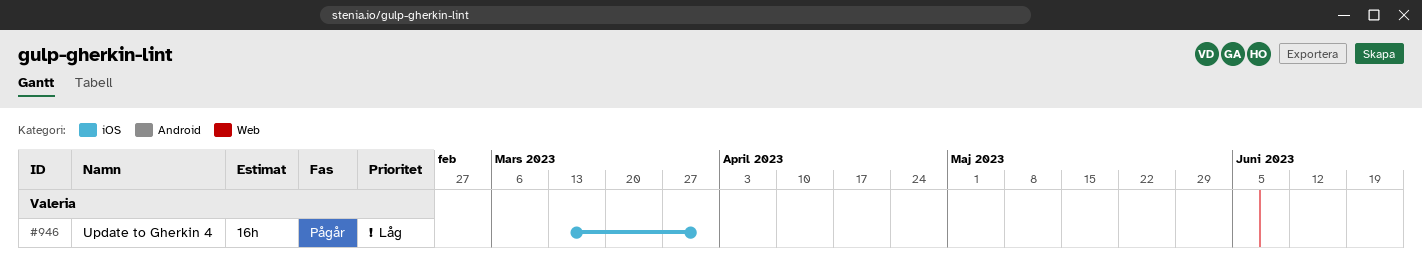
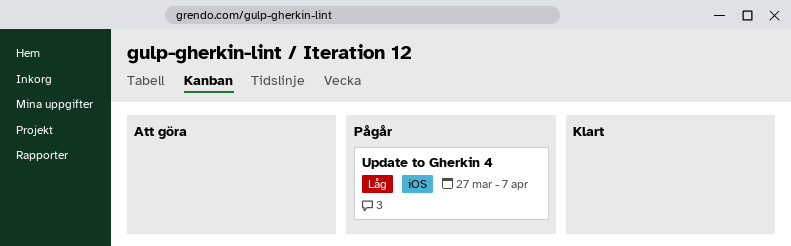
Update to Gherkin 4, start: Mar 13 -> Mar 27
Update to Gherkin 4, due: Mar 31 -> Apr 7

